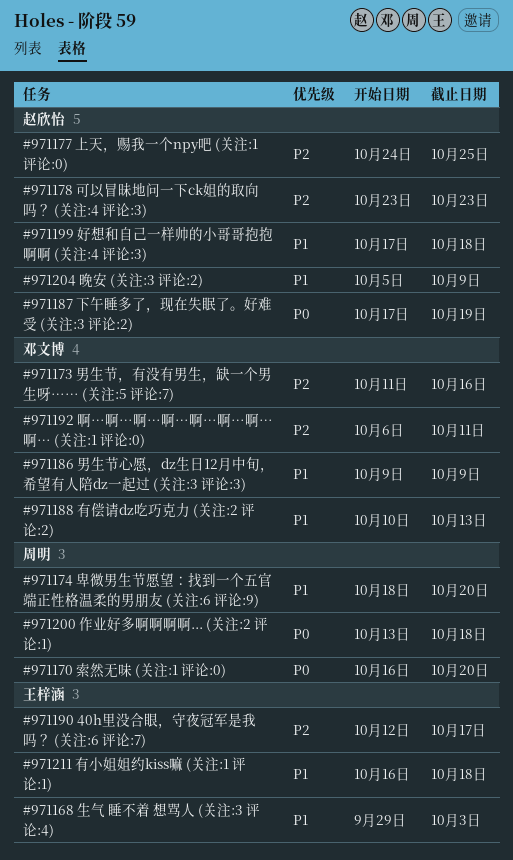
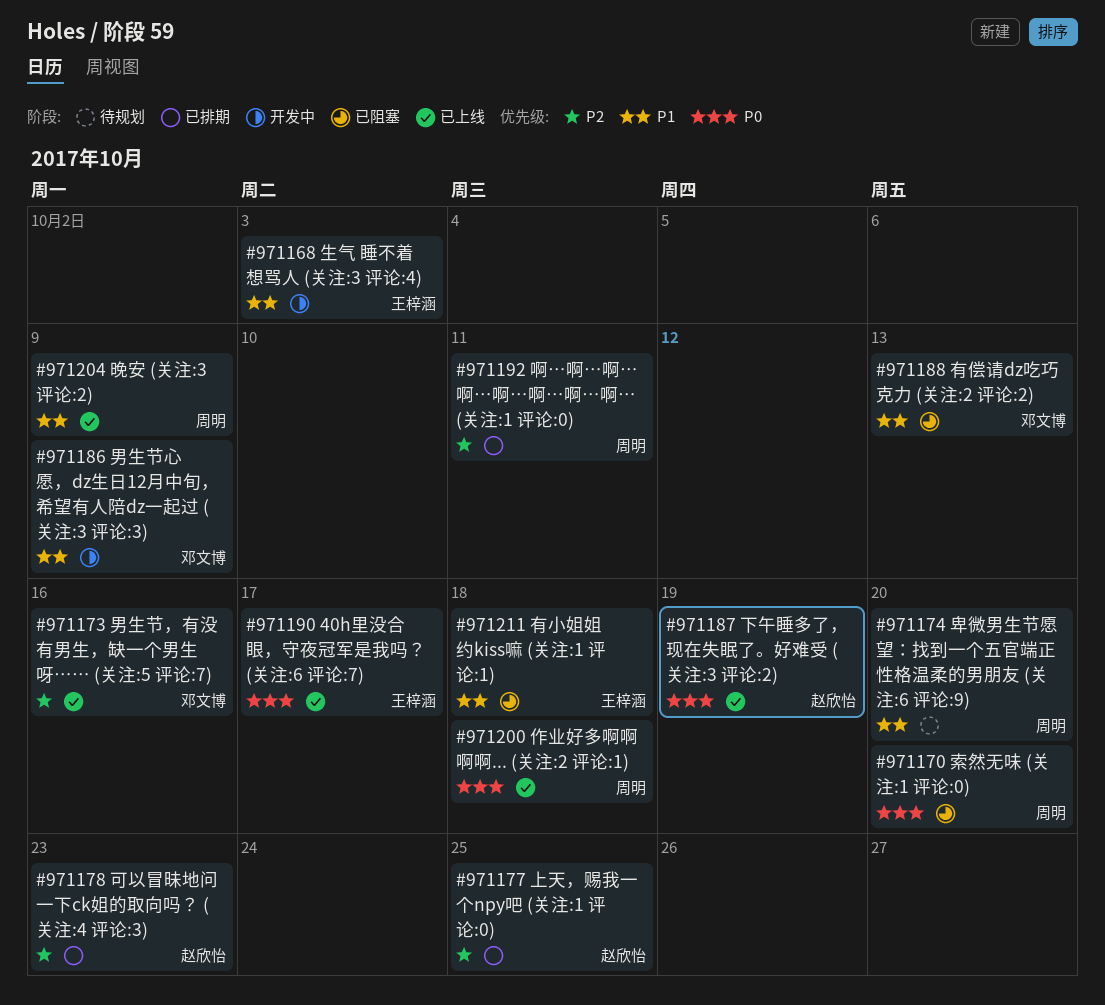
#971190 40h里没合眼，守夜冠军是我吗？ (关注:6 评论:7), priority: P2 -> P0
#971192 啊…啊…啊…啊…啊…啊…啊…啊… (关注:1 评论:0), owner: 邓文博 -> 周明
#971199 好想和自己一样帅的小哥哥抱抱啊啊 (关注:4 评论:3): present -> none
#971204 晚安 (关注:3 评论:2), owner: 赵欣怡 -> 周明

